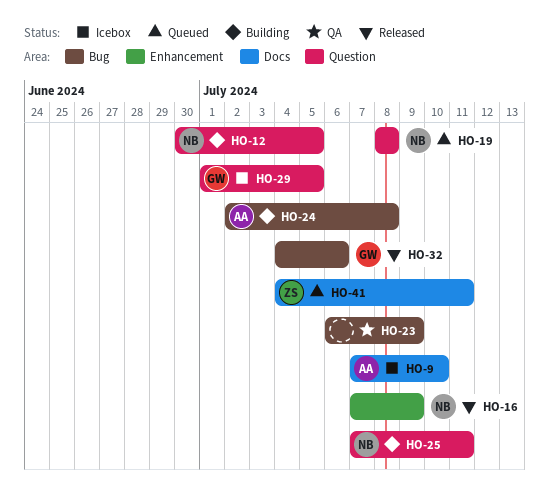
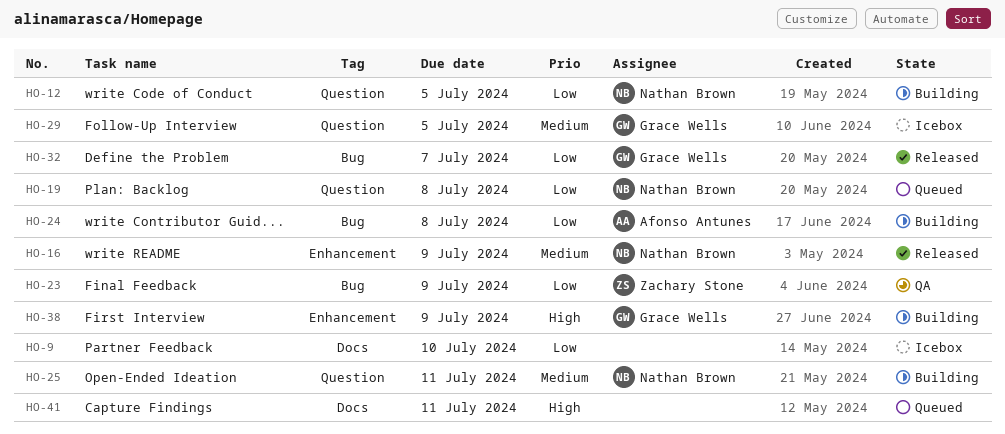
HO-9, owner: Afonso Antunes -> none
HO-23, owner: none -> Zachary Stone
HO-32, due: Jul 6 -> Jul 7
HO-38: none -> present
HO-41, owner: Zachary Stone -> none

